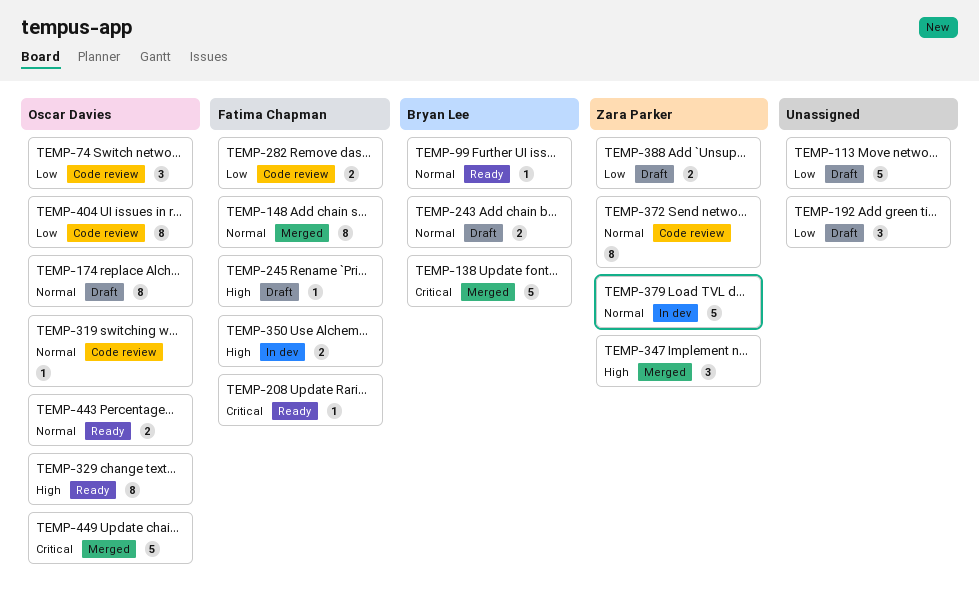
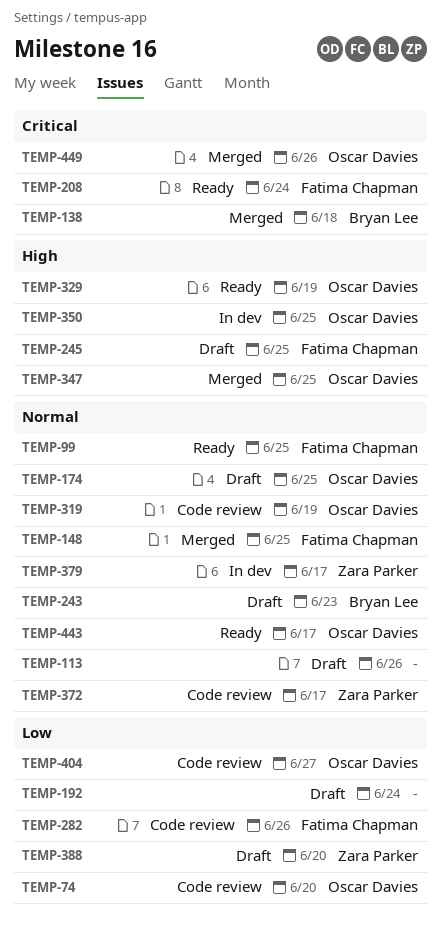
TEMP-99, owner: Bryan Lee -> Fatima Chapman
TEMP-113, priority: Low -> Normal
TEMP-347, owner: Zara Parker -> Oscar Davies
TEMP-350, owner: Fatima Chapman -> Oscar Davies

